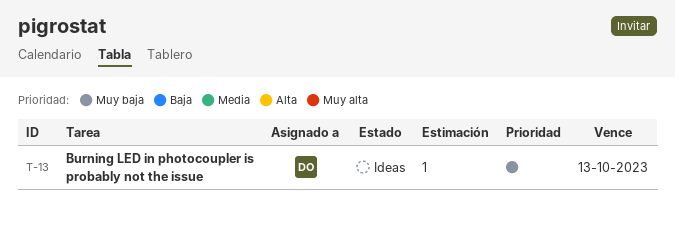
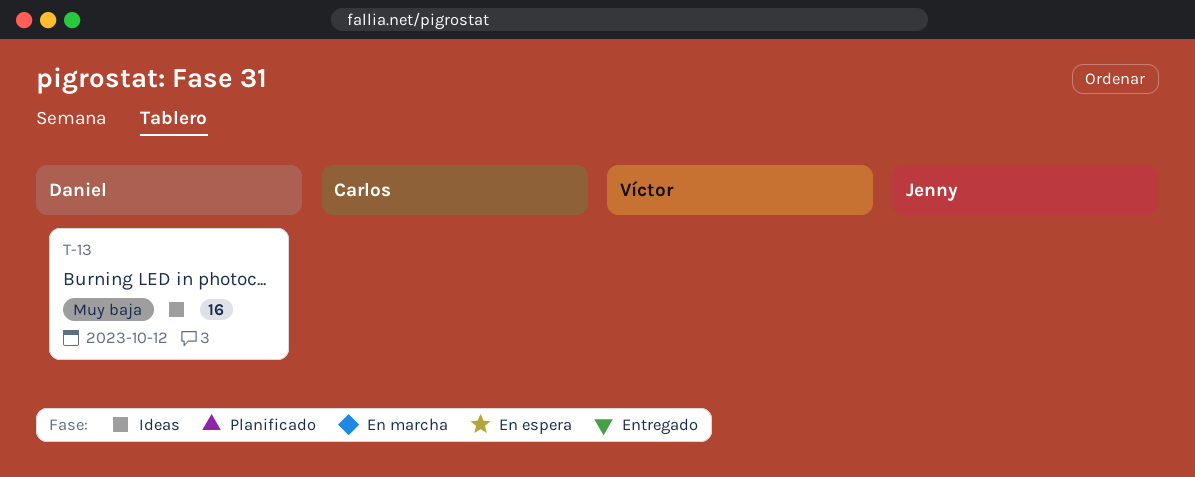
T-13, estimate: 1 -> 16
T-13, due: Oct 13 -> Oct 12

